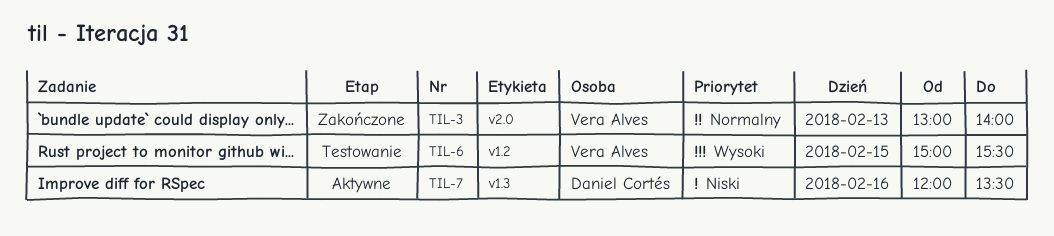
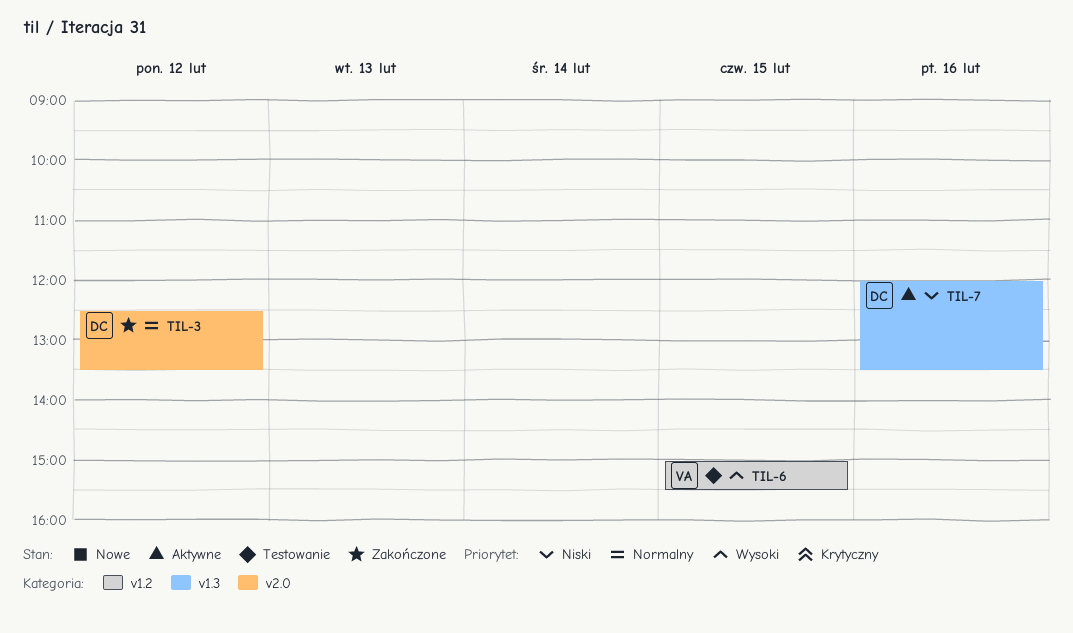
TIL-3, owner: Vera Alves -> Daniel Cortés
TIL-3, day: Feb 13 -> Feb 12
TIL-3, begins: 13:00 -> 12:30
TIL-3, ends: 14:00 -> 13:30

